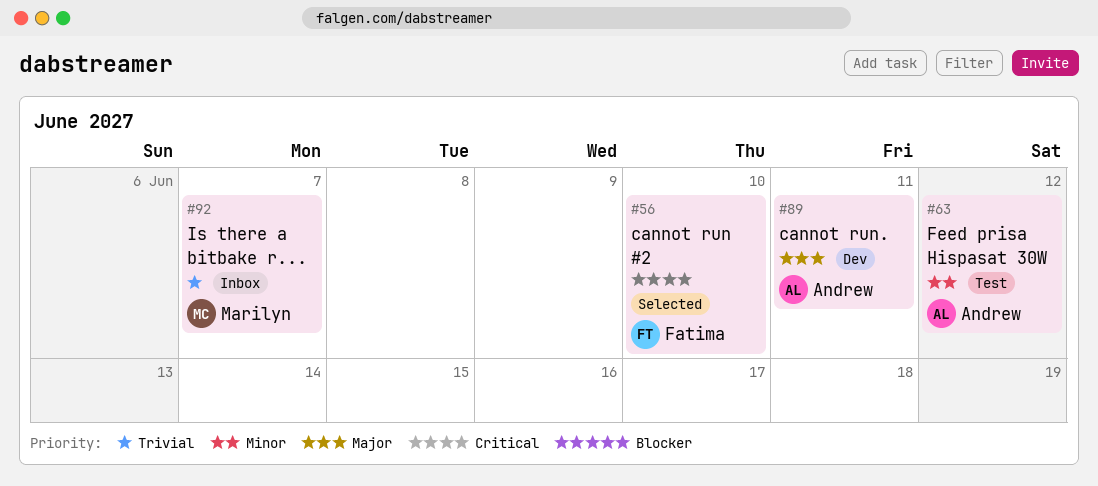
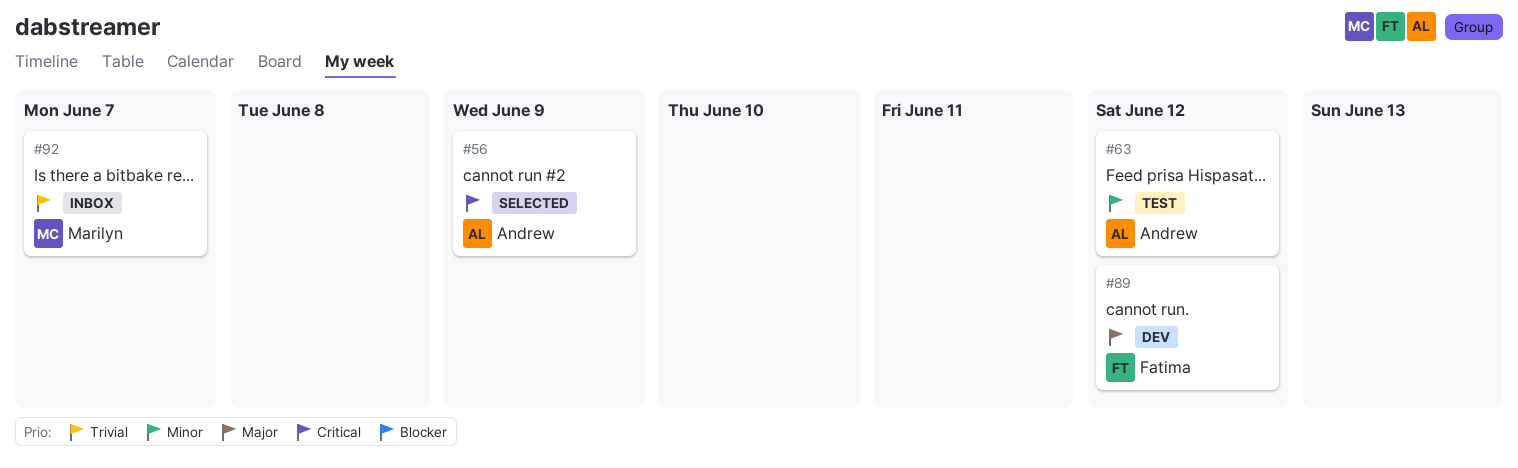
#56, owner: Fatima -> Andrew
#56, due: Jun 10 -> Jun 9
#89, owner: Andrew -> Fatima
#89, due: Jun 11 -> Jun 12

